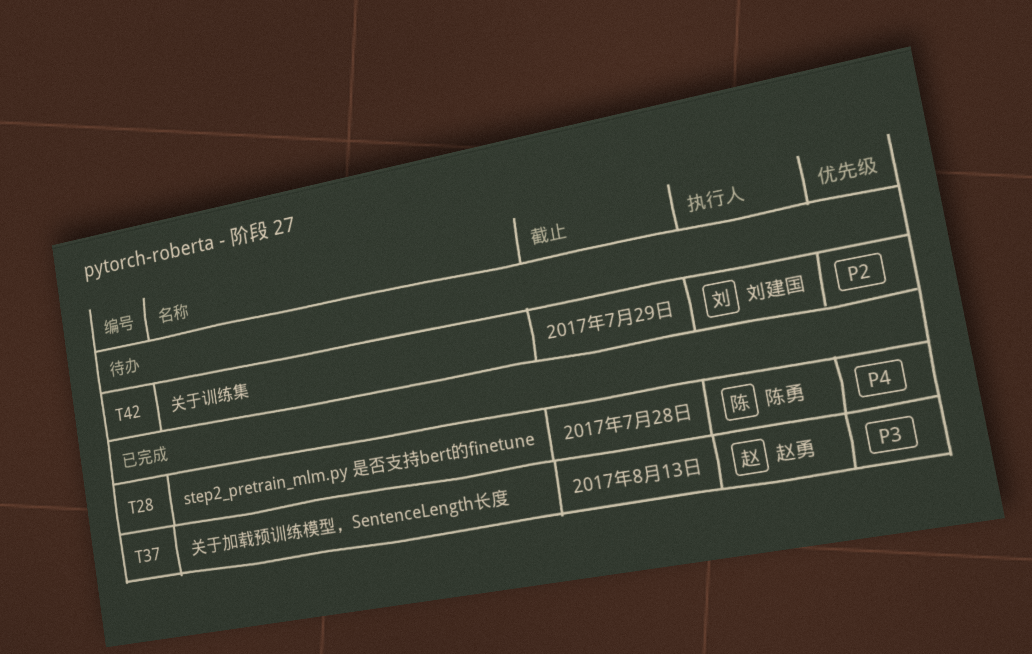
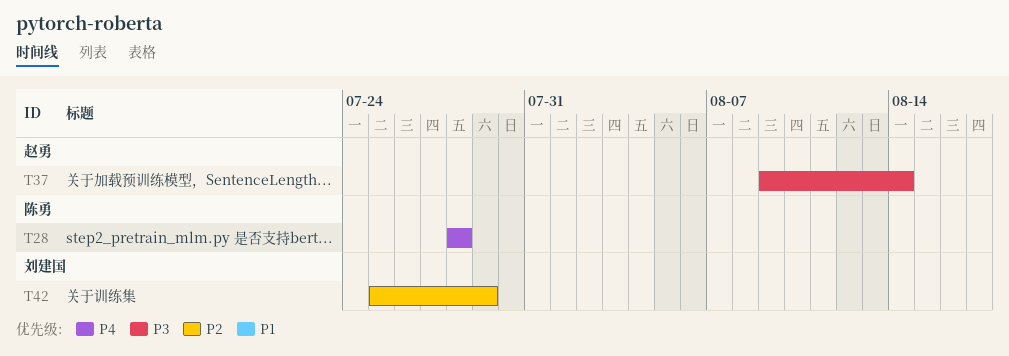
T37, due: Aug 13 -> Aug 14

